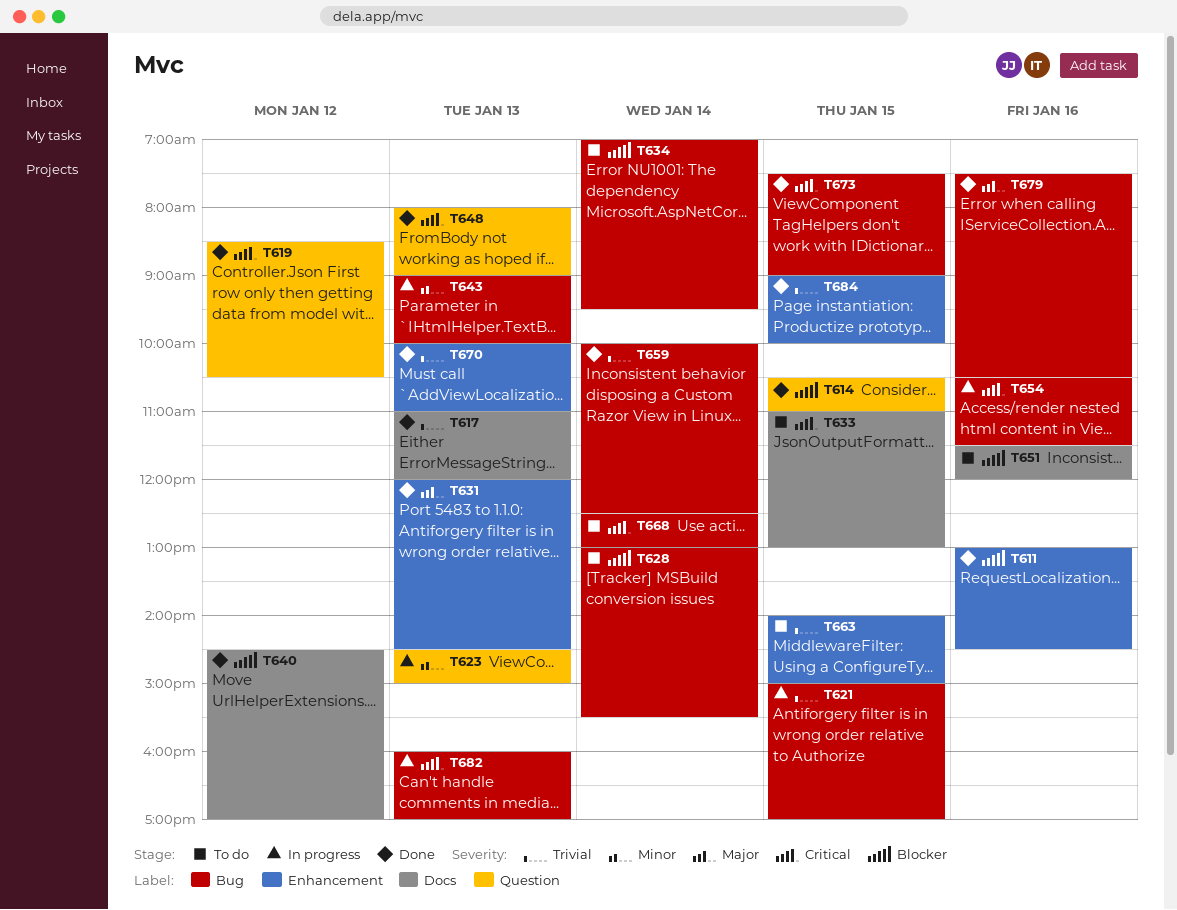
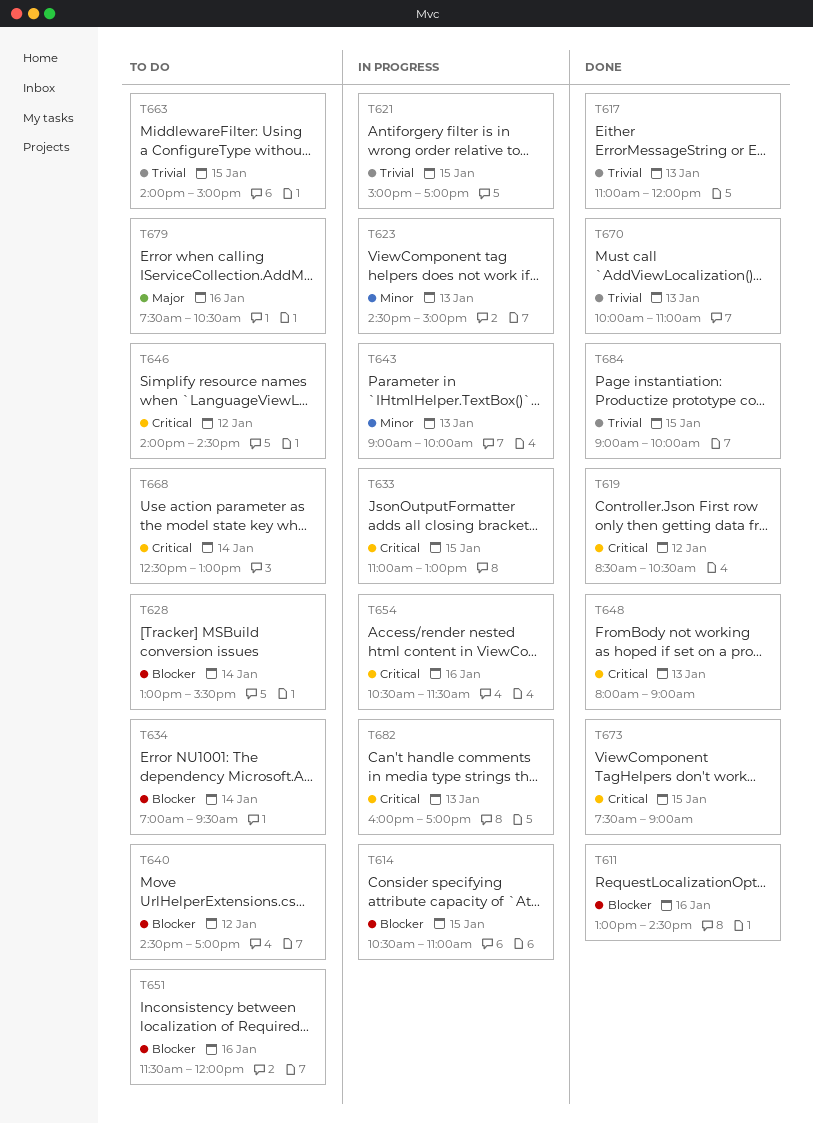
T614, status: Done -> In progress
T631: present -> none
T633, status: To do -> In progress
T640, status: Done -> To do
T646: none -> present
T659: present -> none
T679, status: Done -> To do

